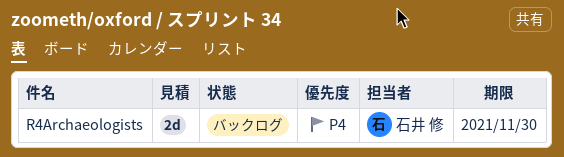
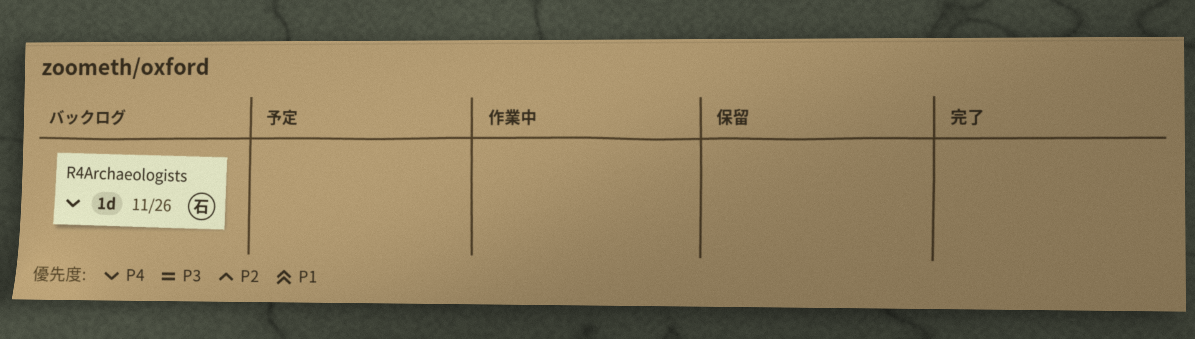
R4Archaeologists, estimate: 2d -> 1d
R4Archaeologists, due: Nov 30 -> Nov 26

